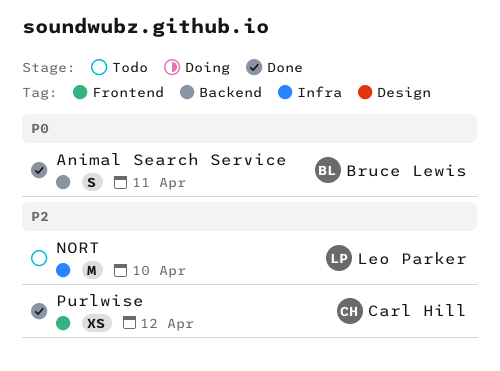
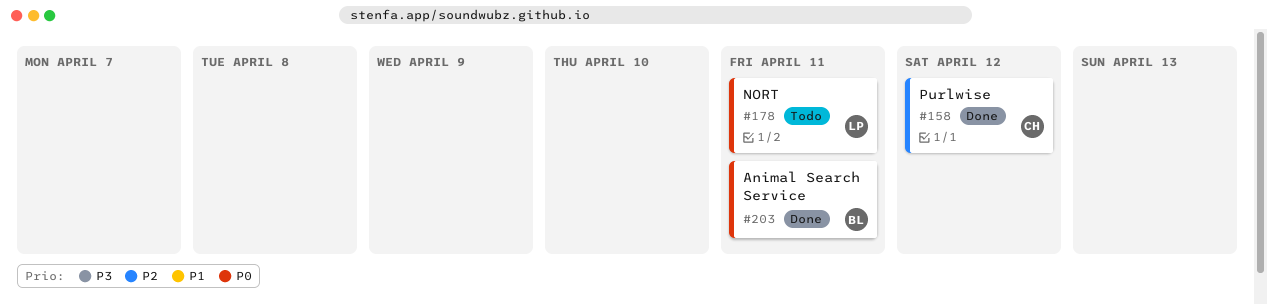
NORT, priority: P2 -> P0
NORT, due: Apr 10 -> Apr 11

